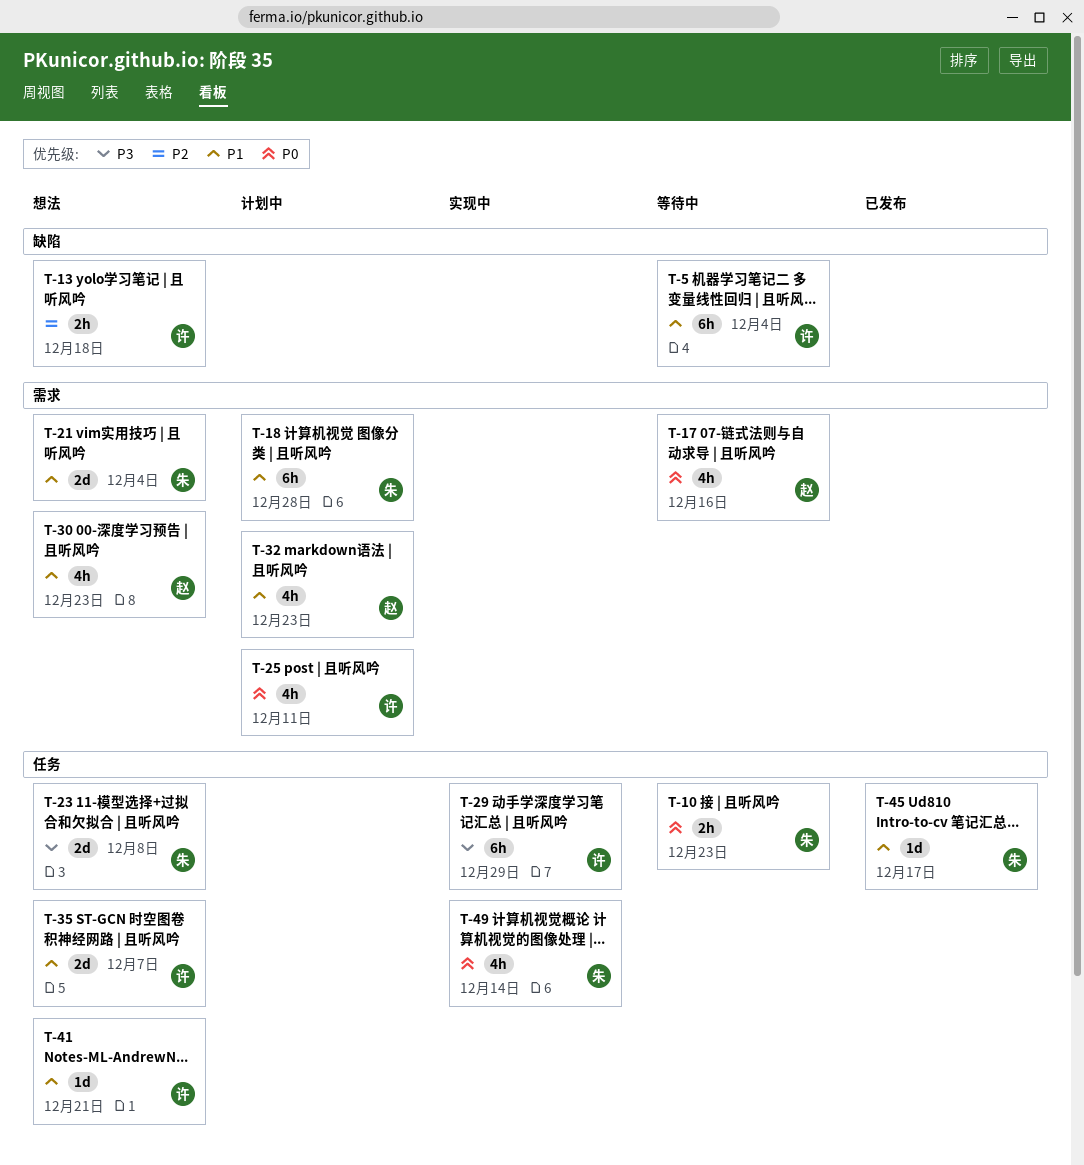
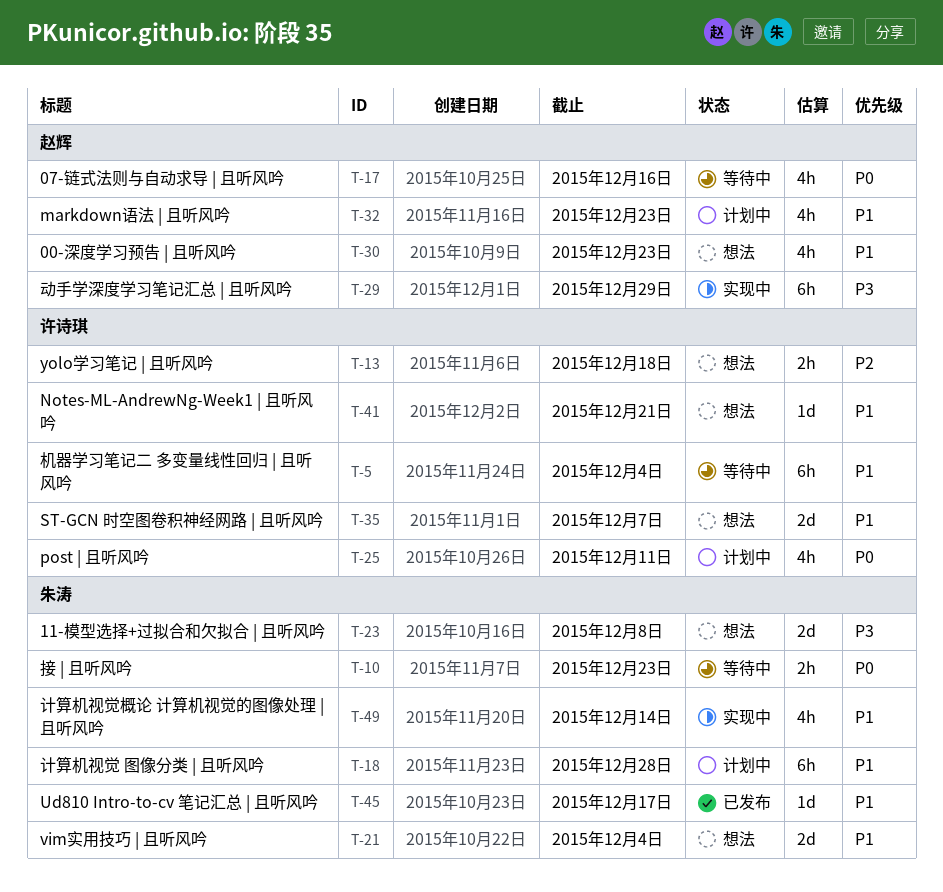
T-29, owner: 许诗琪 -> 赵辉
T-49, priority: P0 -> P1

